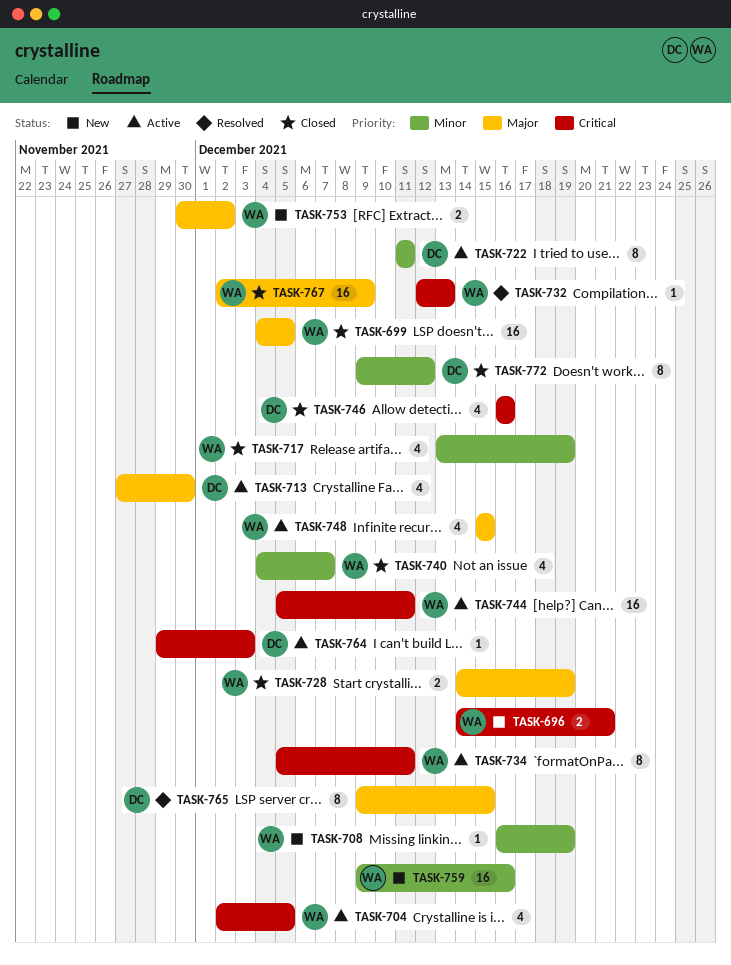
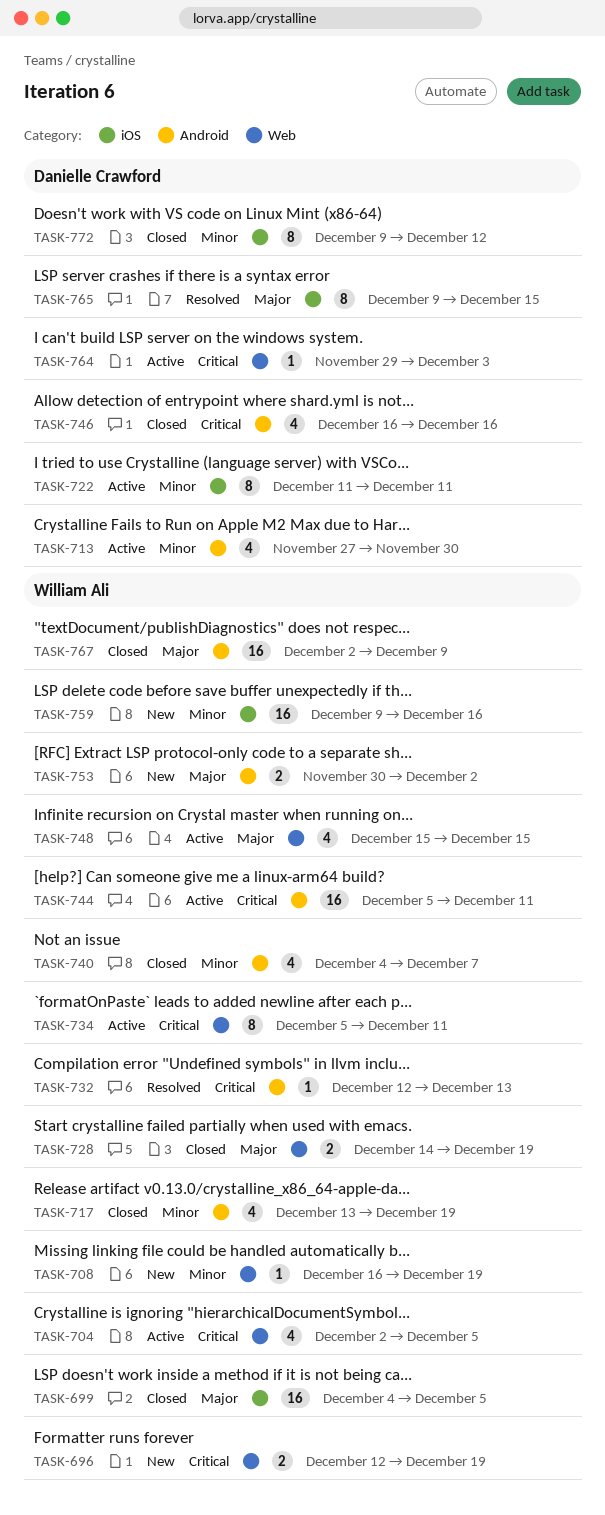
TASK-696, start: Dec 14 -> Dec 12
TASK-696, due: Dec 21 -> Dec 19
TASK-713, priority: Major -> Minor

